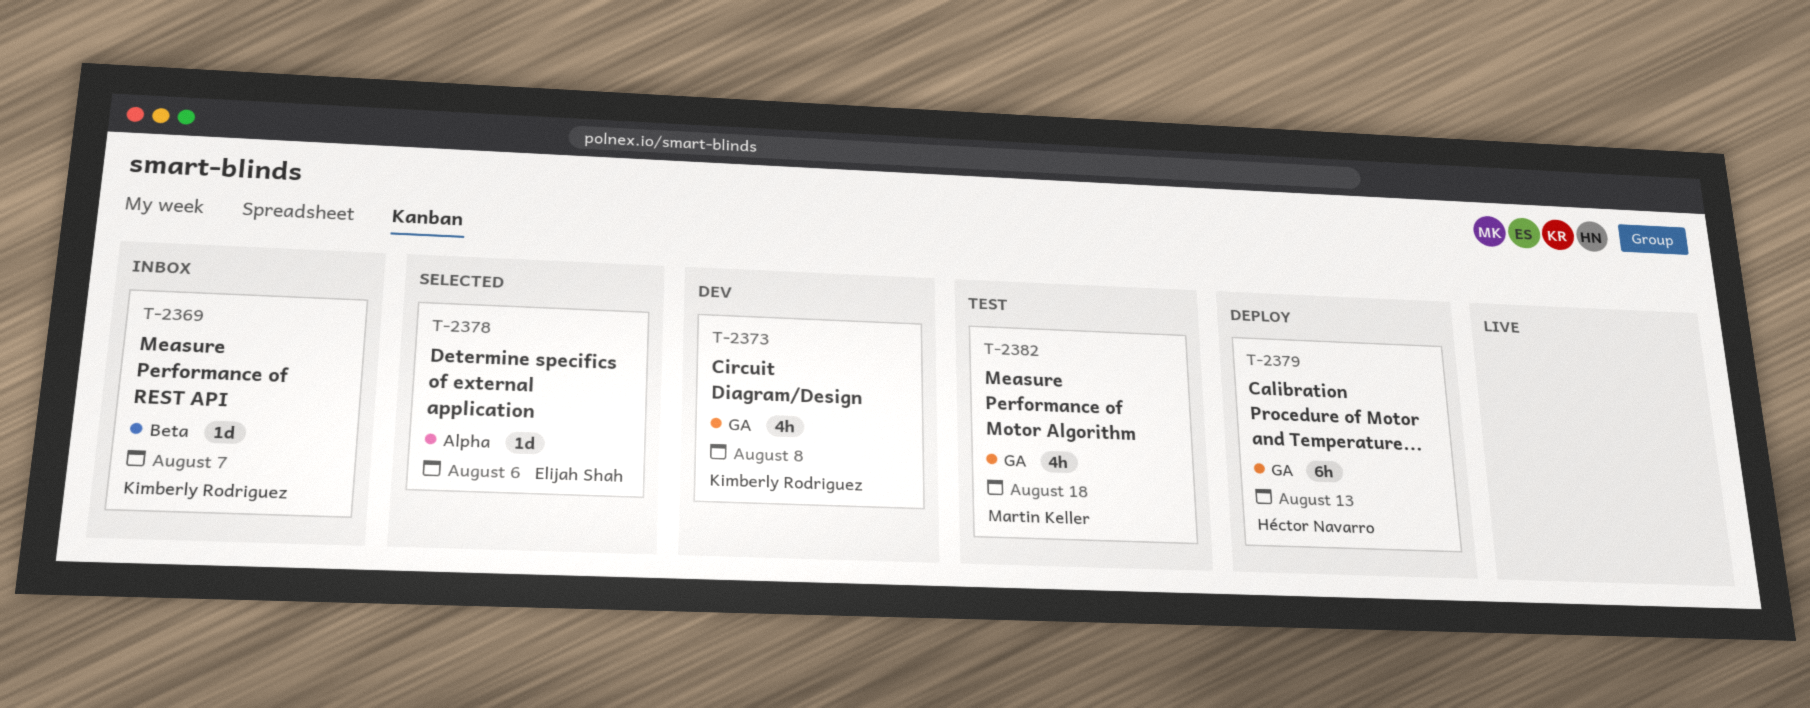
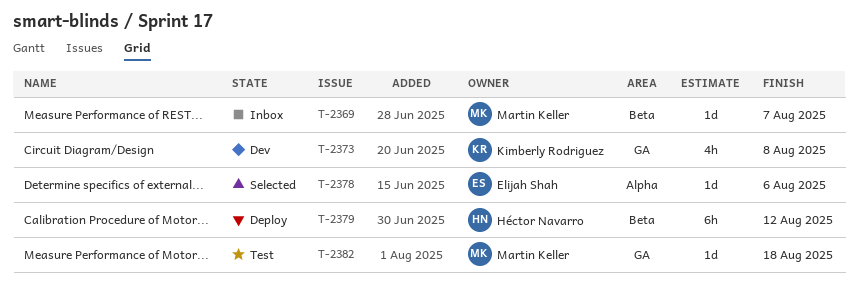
T-2369, owner: Kimberly Rodriguez -> Martin Keller
T-2379, label: GA -> Beta
T-2379, due: Aug 13 -> Aug 12
T-2382, estimate: 4h -> 1d

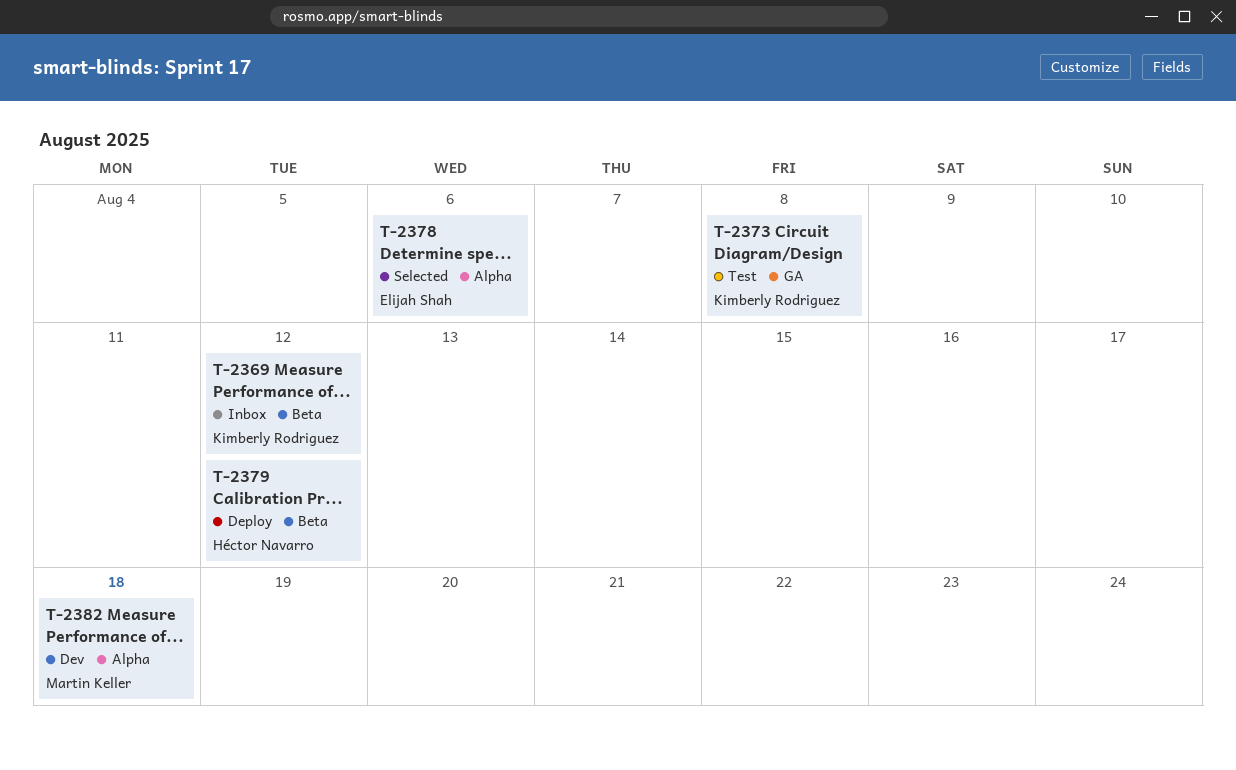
T-2369, owner: Martin Keller -> Kimberly Rodriguez
T-2369, due: Aug 7 -> Aug 12
T-2373, status: Dev -> Test
T-2382, status: Test -> Dev
T-2382, label: GA -> Alpha

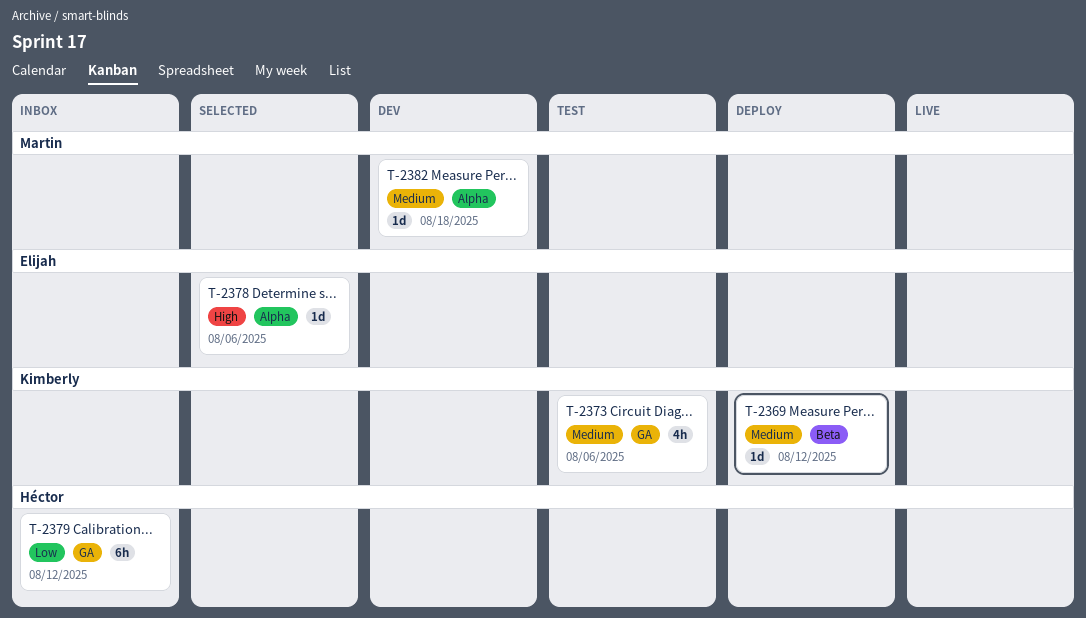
T-2369, status: Inbox -> Deploy
T-2373, due: Aug 8 -> Aug 6
T-2379, status: Deploy -> Inbox
T-2379, label: Beta -> GA

